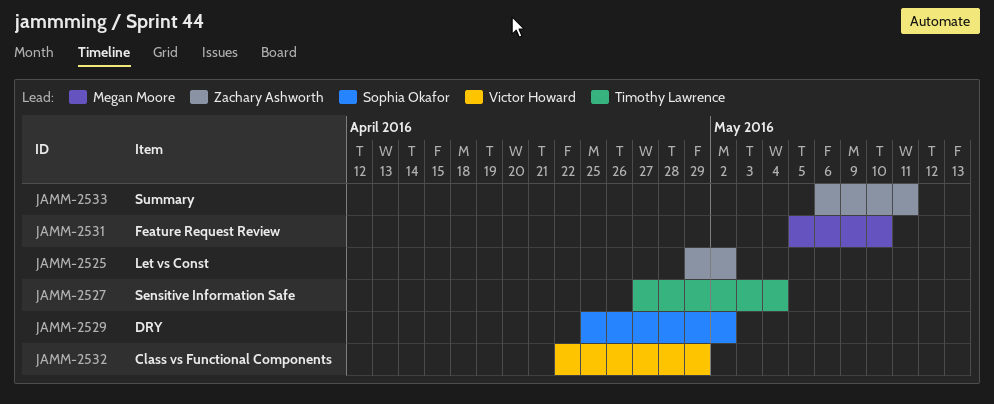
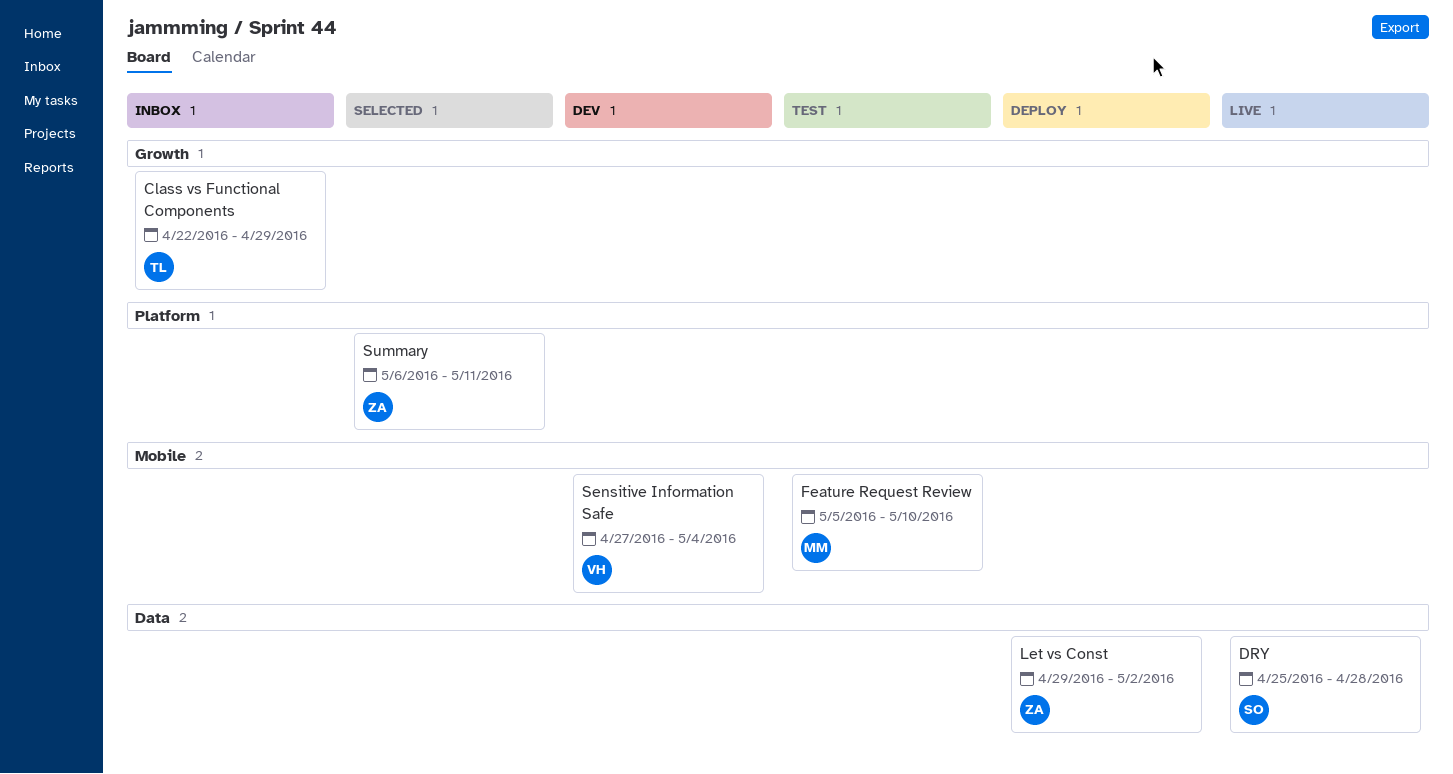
Class vs Functional Components, owner: Victor Howard -> Timothy Lawrence
DRY, due: May 2 -> Apr 28
Sensitive Information Safe, owner: Timothy Lawrence -> Victor Howard

